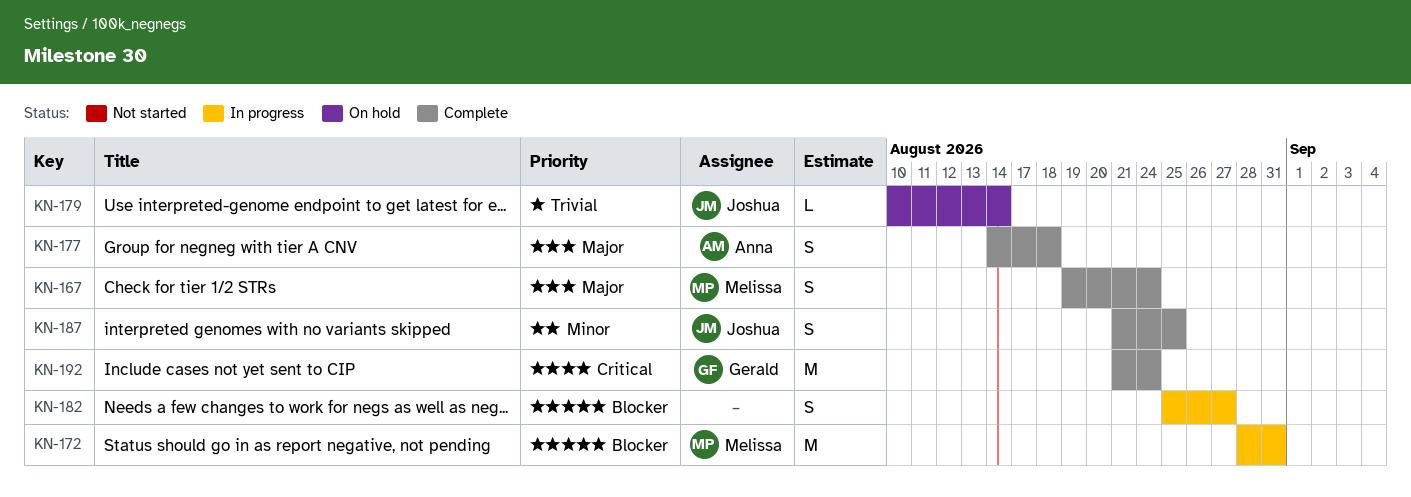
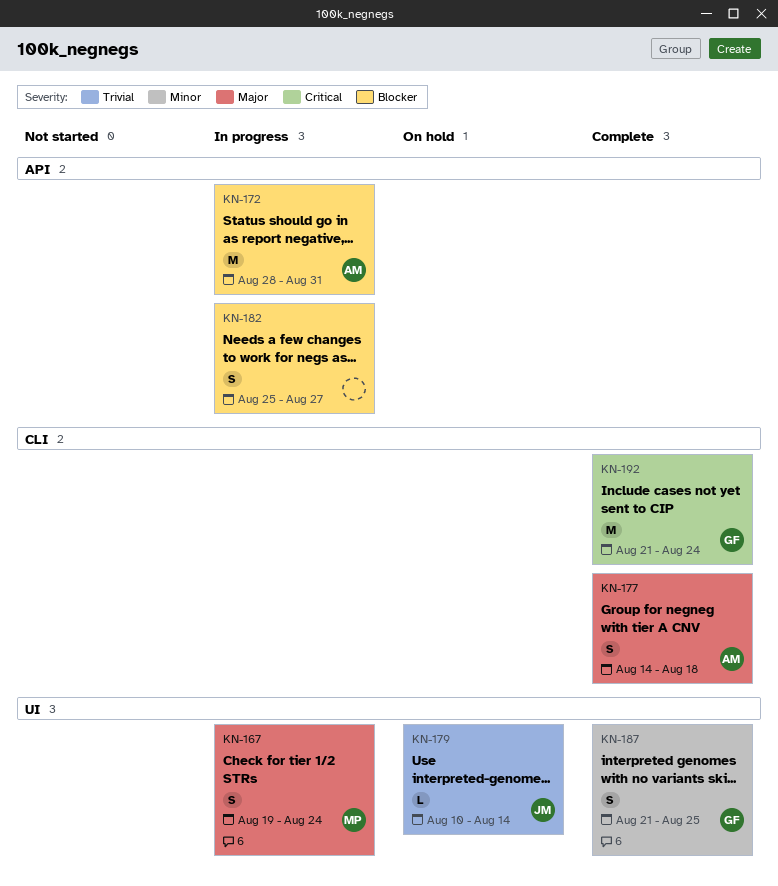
KN-167, status: Complete -> In progress
KN-172, owner: Melissa -> Anna
KN-187, owner: Joshua -> Gerald

